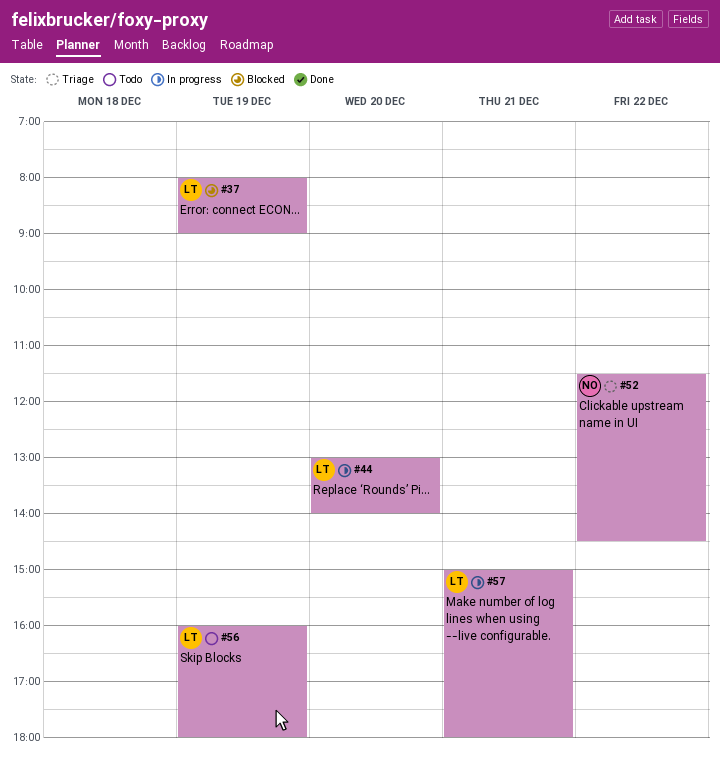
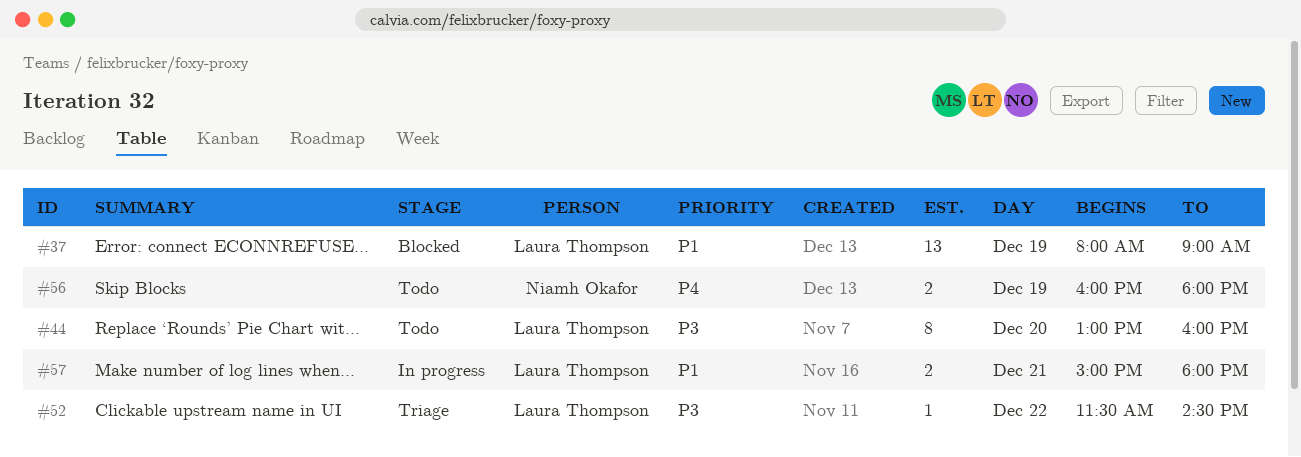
#44, status: In progress -> Todo
#44, ends: 14:00 -> 16:00
#52, owner: Niamh Okafor -> Laura Thompson
#56, owner: Laura Thompson -> Niamh Okafor

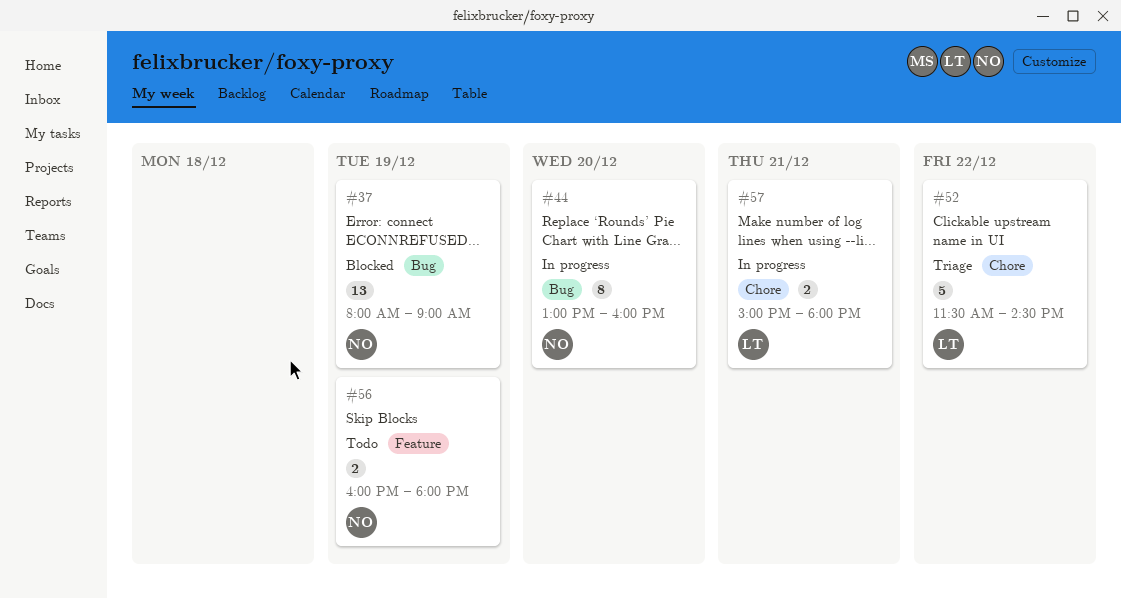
#37, owner: Laura Thompson -> Niamh Okafor
#44, status: Todo -> In progress
#44, owner: Laura Thompson -> Niamh Okafor
#52, estimate: 1 -> 5

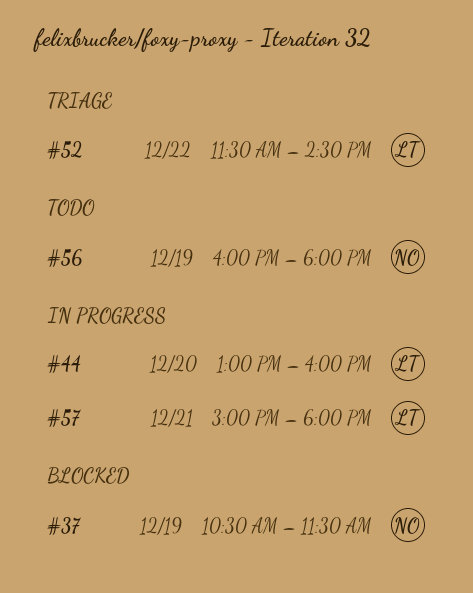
#37, begins: 08:00 -> 10:30
#37, ends: 09:00 -> 11:30
#44, owner: NO -> LT

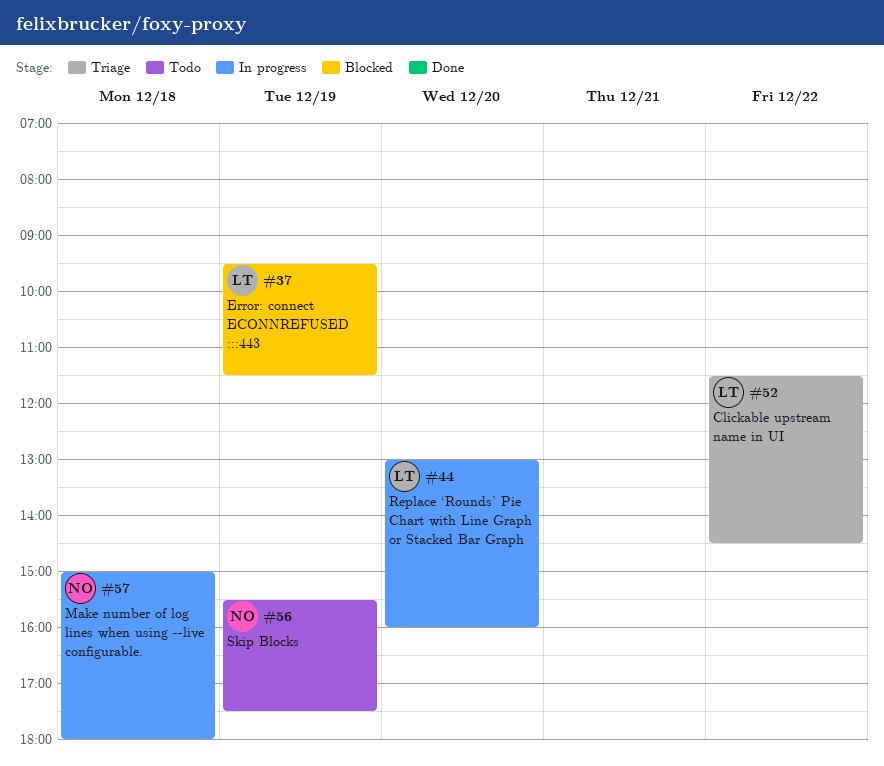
#37, owner: NO -> LT
#37, begins: 10:30 -> 09:30
#56, begins: 16:00 -> 15:30
#56, ends: 18:00 -> 17:30
#57, owner: LT -> NO
#57, day: Dec 21 -> Dec 18

